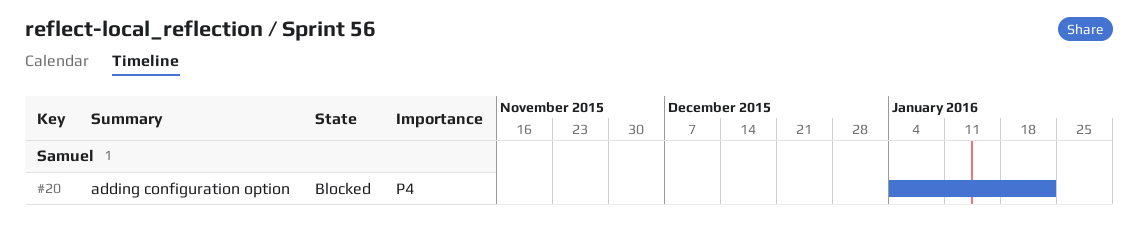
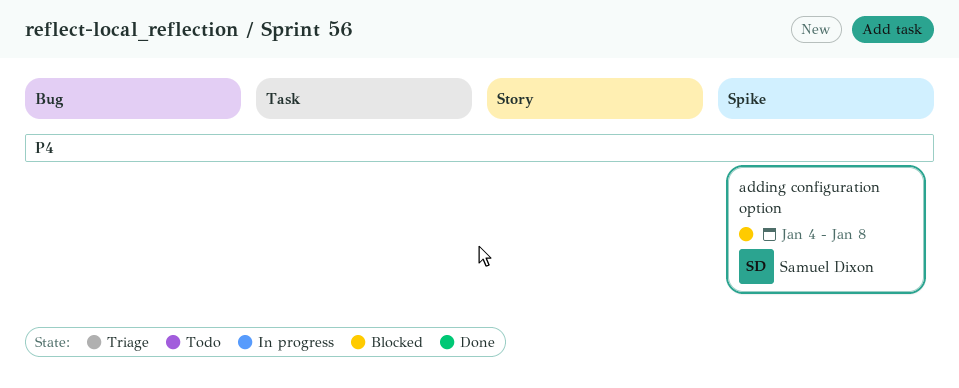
adding configuration option, due: Jan 22 -> Jan 8

